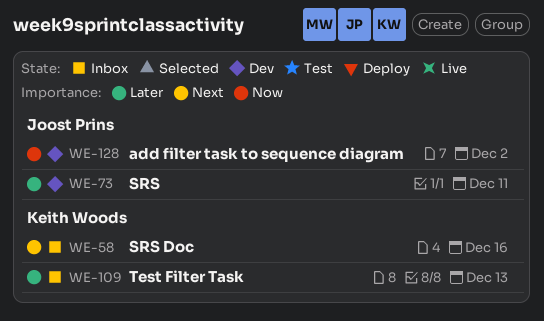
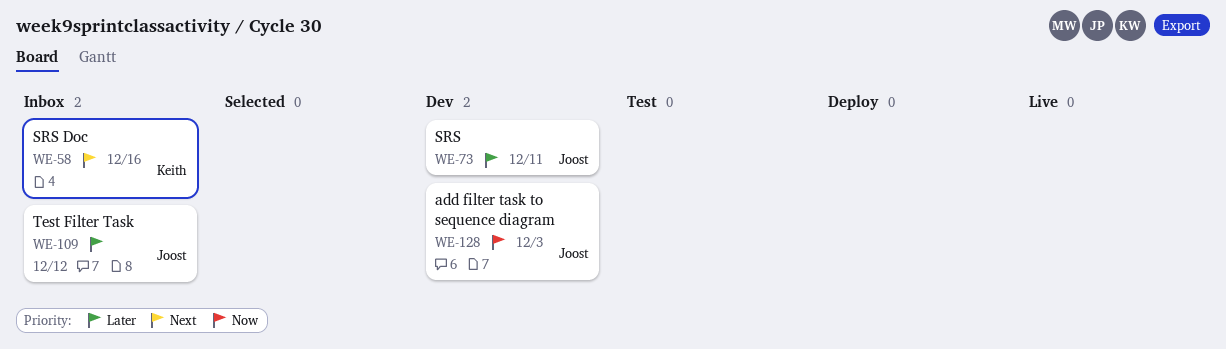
WE-109, owner: Keith Woods -> Joost Prins
WE-109, due: Dec 13 -> Dec 12
WE-128, due: Dec 2 -> Dec 3

